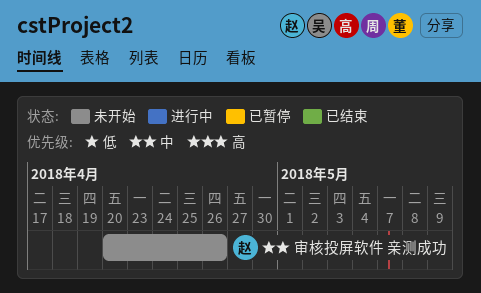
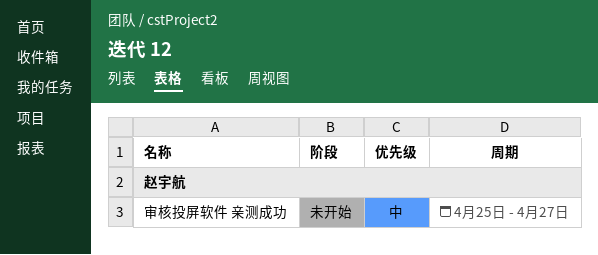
审核投屏软件 亲测成功, start: Apr 20 -> Apr 25
审核投屏软件 亲测成功, due: Apr 26 -> Apr 27

